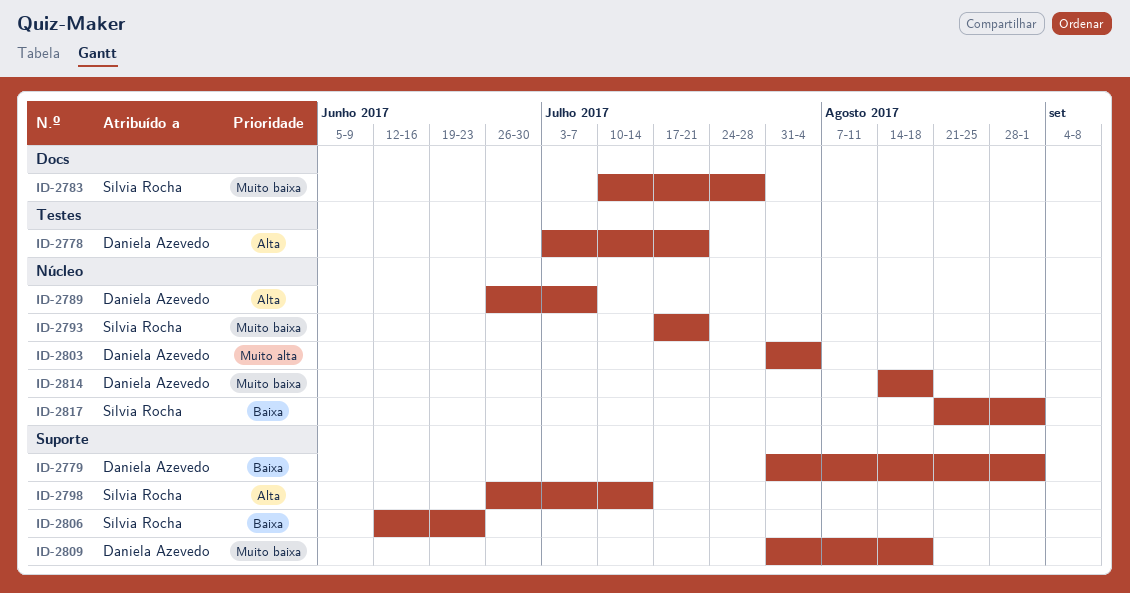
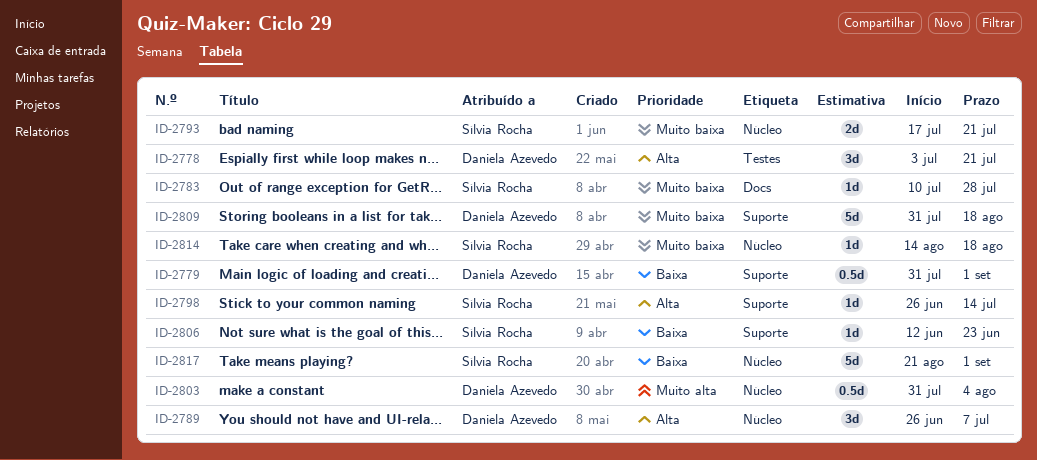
ID-2814, owner: Daniela Azevedo -> Sílvia Rocha

